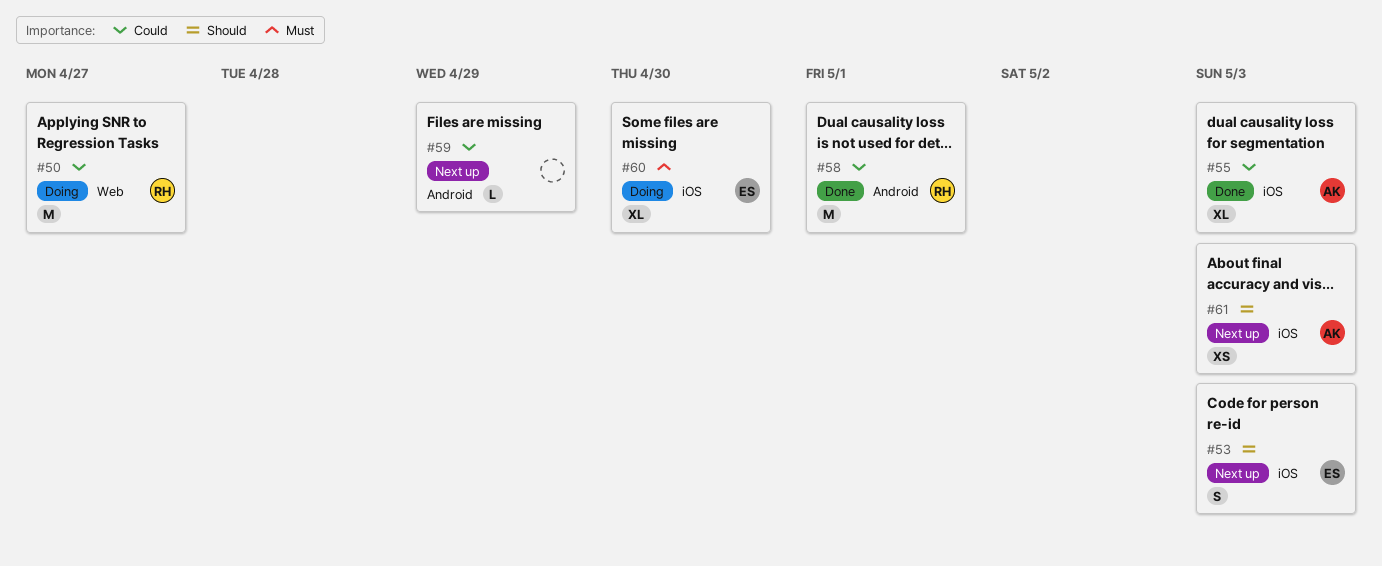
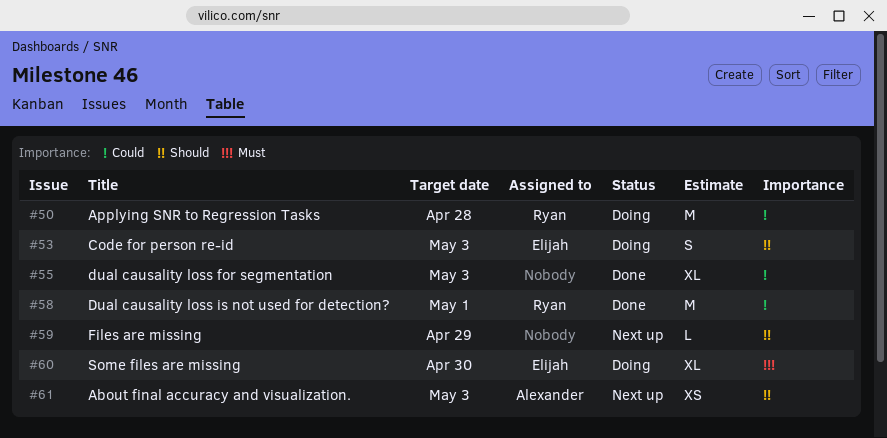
#50, due: Apr 27 -> Apr 28
#53, status: Next up -> Doing
#55, owner: Alexander -> none
#59, priority: Could -> Should

